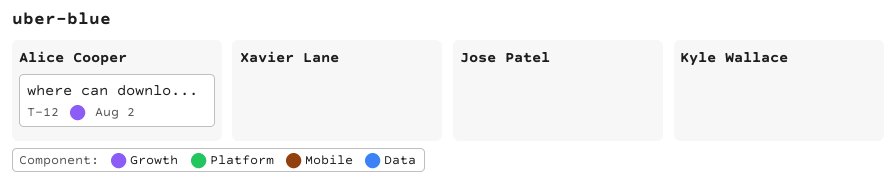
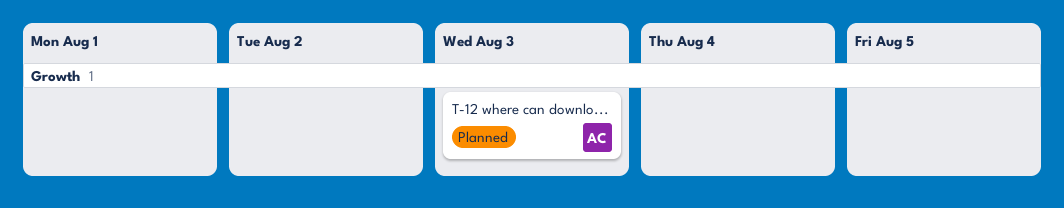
T-12, due: Aug 2 -> Aug 3

